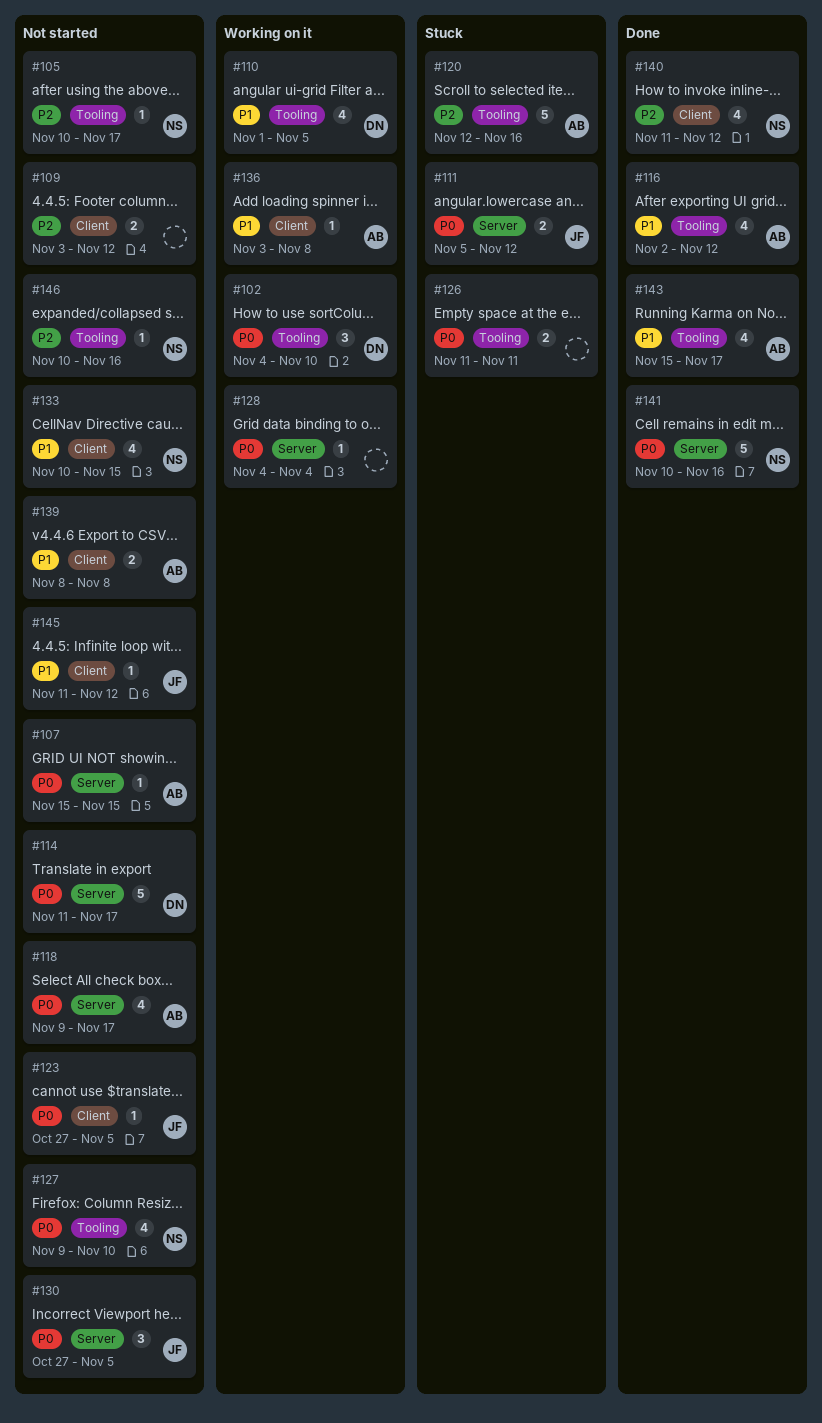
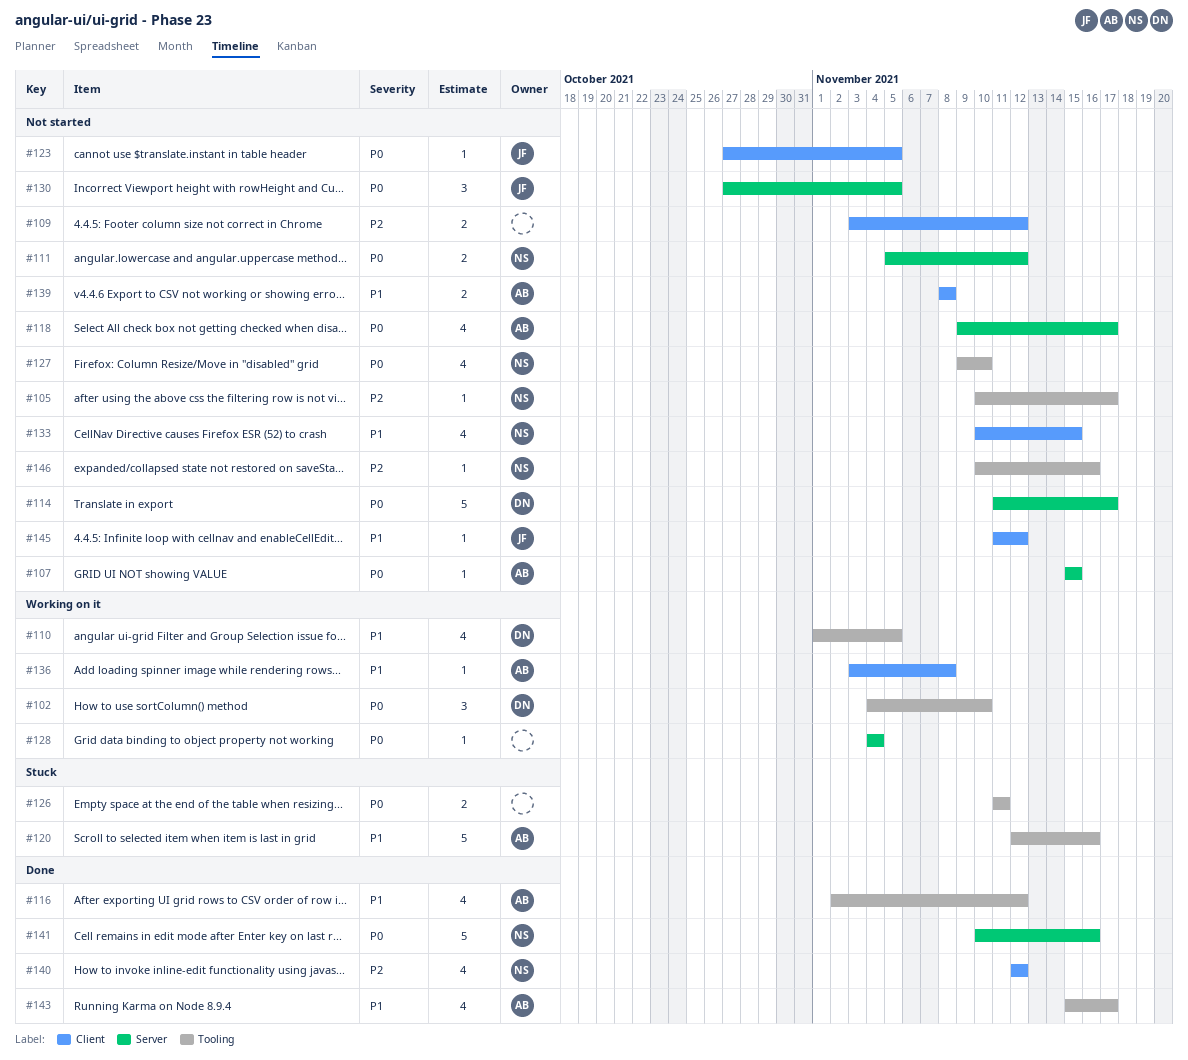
#111, status: Stuck -> Not started
#111, owner: JF -> NS
#120, priority: P2 -> P1
#140, start: Nov 11 -> Nov 12

